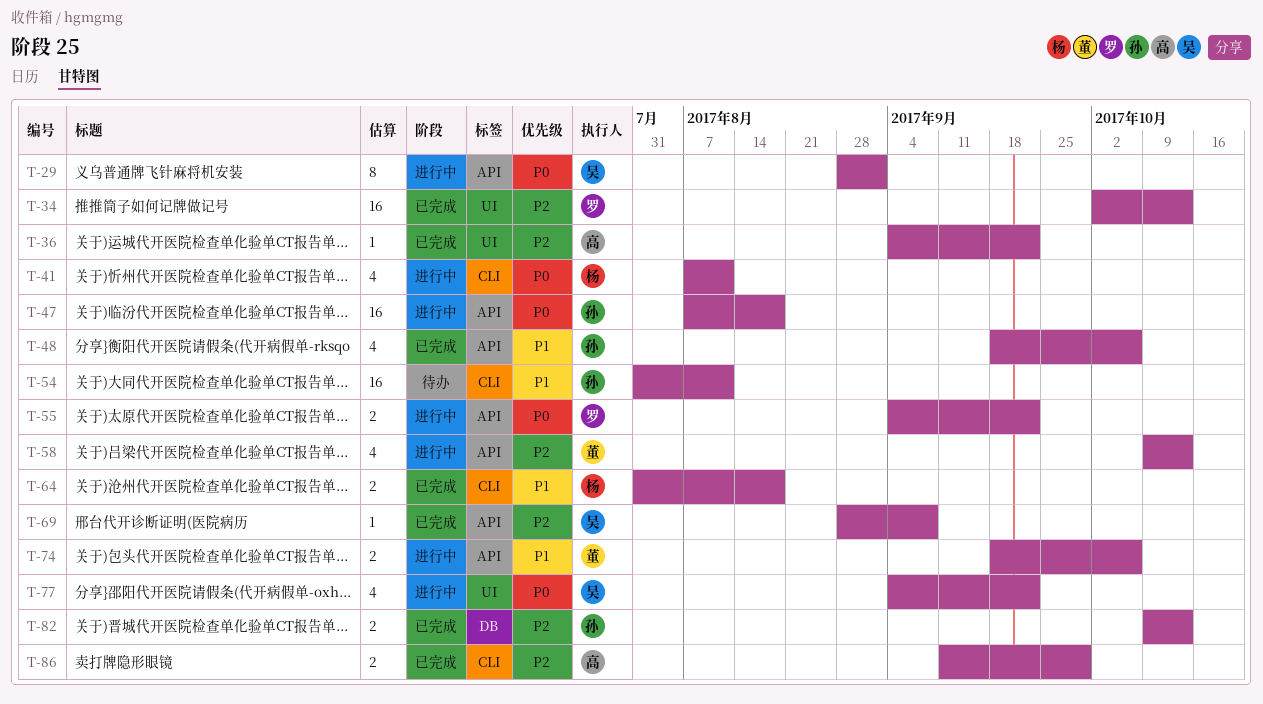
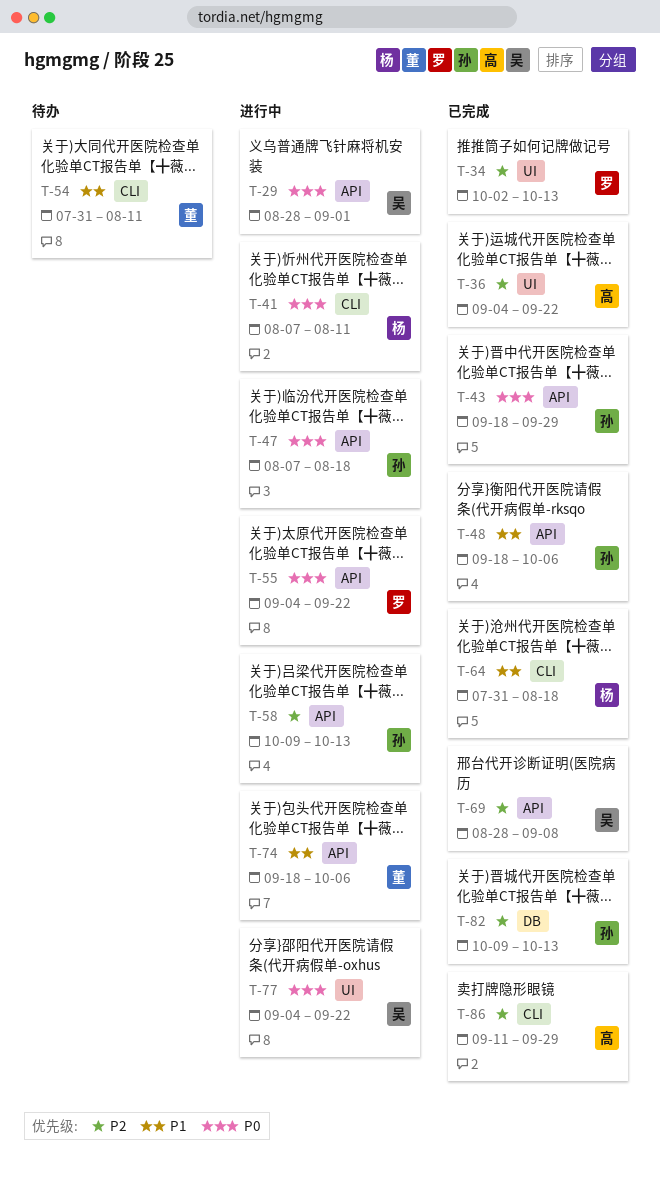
T-43: none -> present
T-54, owner: 孙 -> 董
T-58, owner: 董 -> 孙

